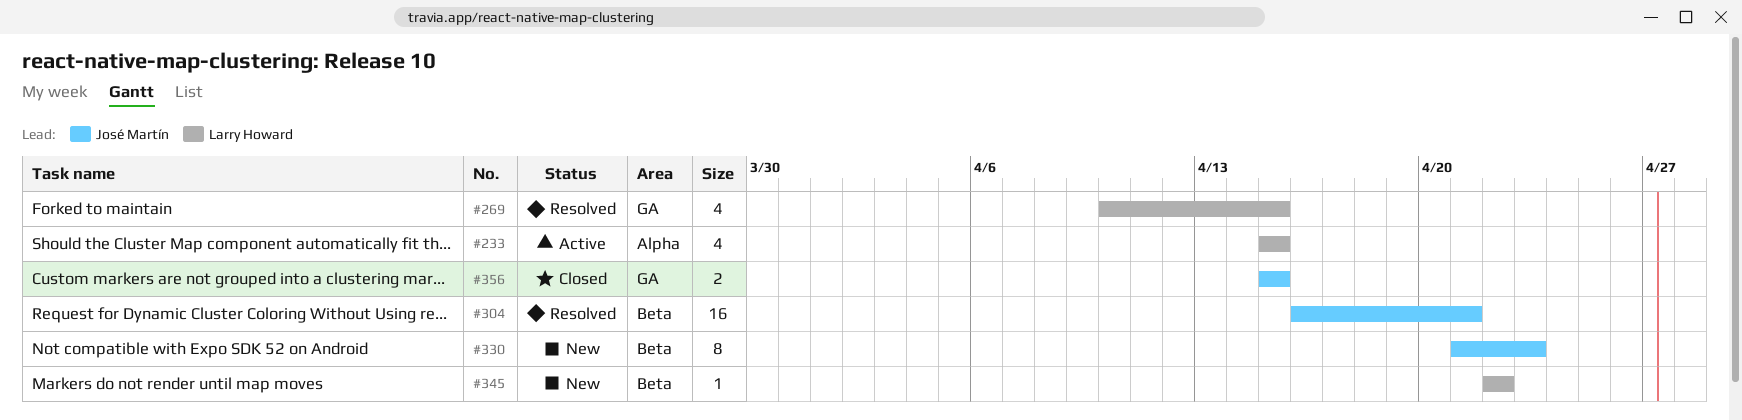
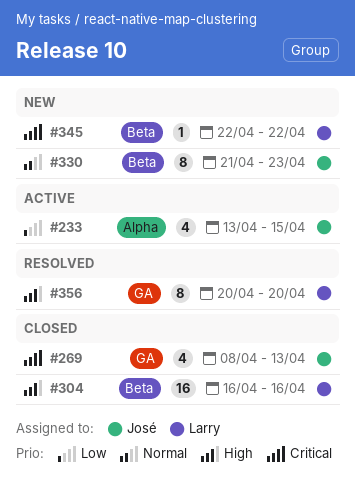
#233, owner: Larry Howard -> José Martín
#233, start: Apr 15 -> Apr 13
#269, status: Resolved -> Closed
#269, owner: Larry Howard -> José Martín
#269, start: Apr 10 -> Apr 8
#269, due: Apr 15 -> Apr 13
#304, status: Resolved -> Closed
#304, owner: José Martín -> Larry Howard
#304, due: Apr 21 -> Apr 16
#356, status: Closed -> Resolved
#356, owner: José Martín -> Larry Howard
#356, estimate: 2 -> 8
#356, start: Apr 15 -> Apr 20
#356, due: Apr 15 -> Apr 20

